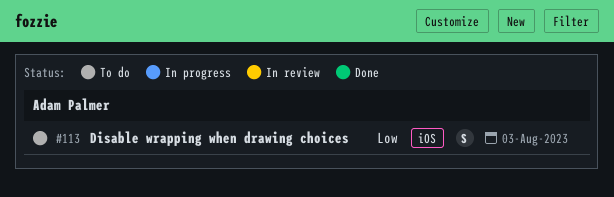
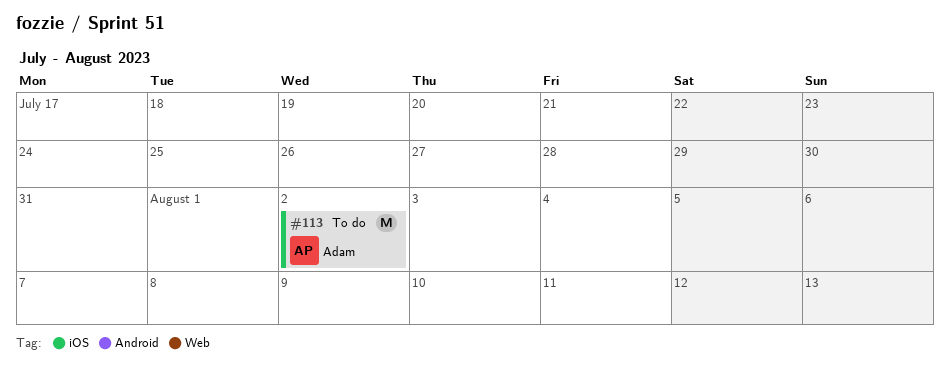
#113, estimate: S -> M
#113, due: Aug 3 -> Aug 2

